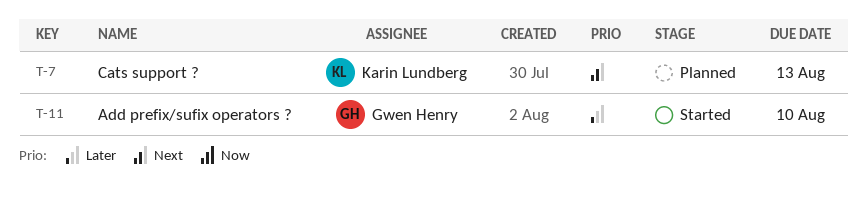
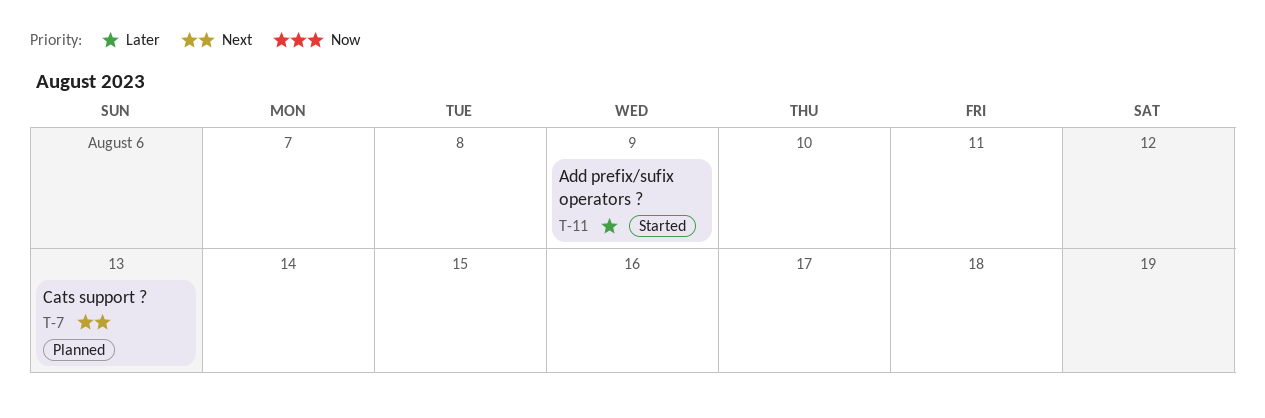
T-11, due: Aug 10 -> Aug 9

